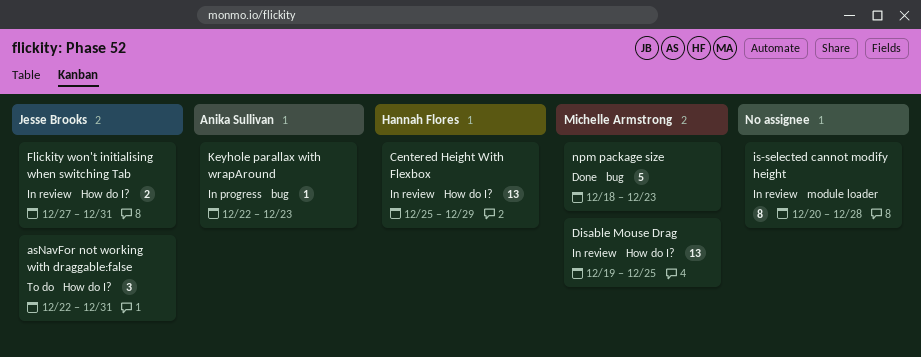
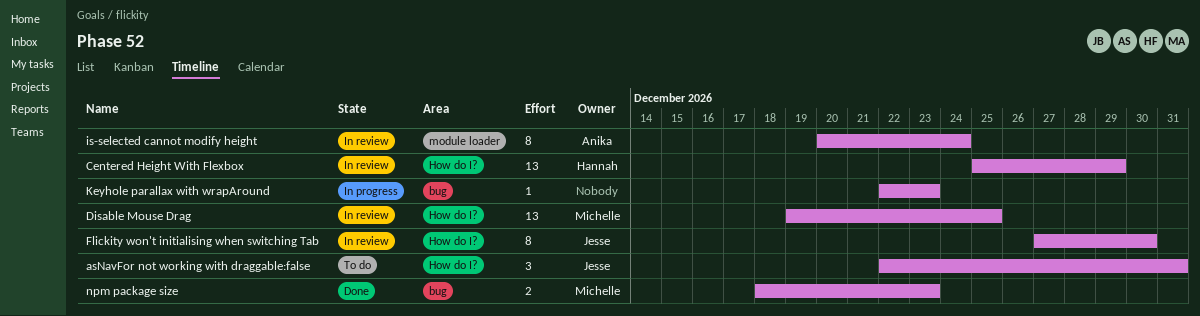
Flickity won't initialising when switching Tab, estimate: 2 -> 8
Flickity won't initialising when switching Tab, due: Dec 31 -> Dec 30
is-selected cannot modify height, owner: none -> Anika Sullivan
is-selected cannot modify height, due: Dec 28 -> Dec 24
Keyhole parallax with wrapAround, owner: Anika Sullivan -> none
npm package size, estimate: 5 -> 2

